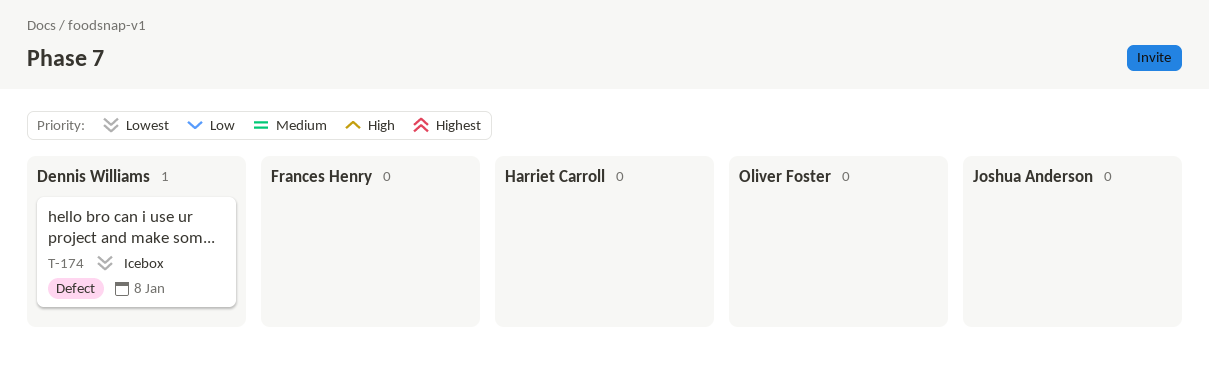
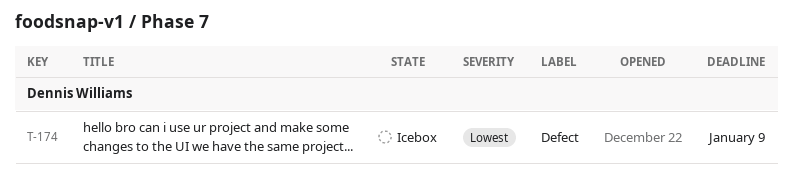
T-174, due: Jan 8 -> Jan 9

